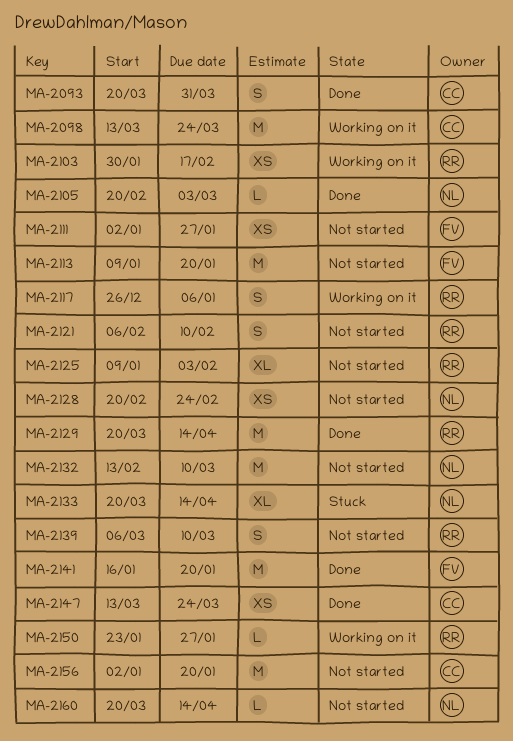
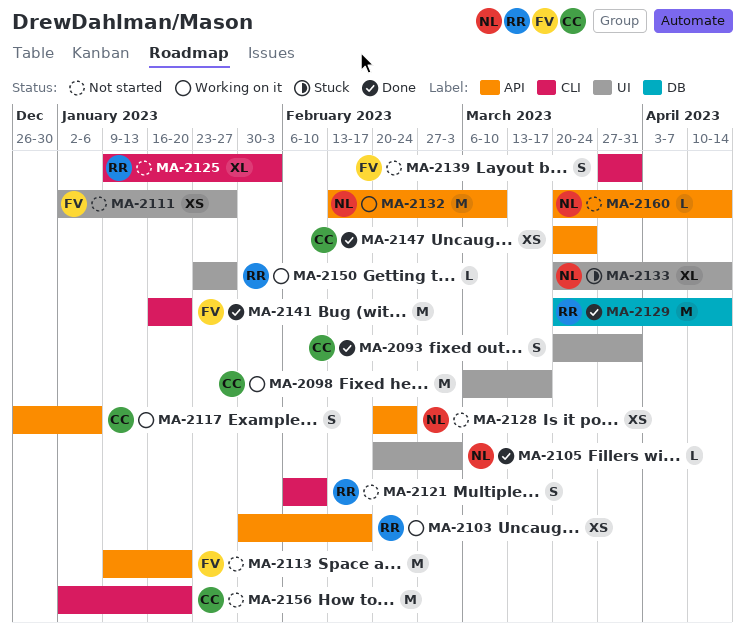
MA-2098, start: Mar 13 -> Mar 6
MA-2098, due: Mar 24 -> Mar 17
MA-2117, owner: RR -> CC
MA-2132, status: Not started -> Working on it
MA-2139, owner: RR -> FV
MA-2139, start: Mar 6 -> Mar 27
MA-2139, due: Mar 10 -> Mar 31
MA-2147, start: Mar 13 -> Mar 20

